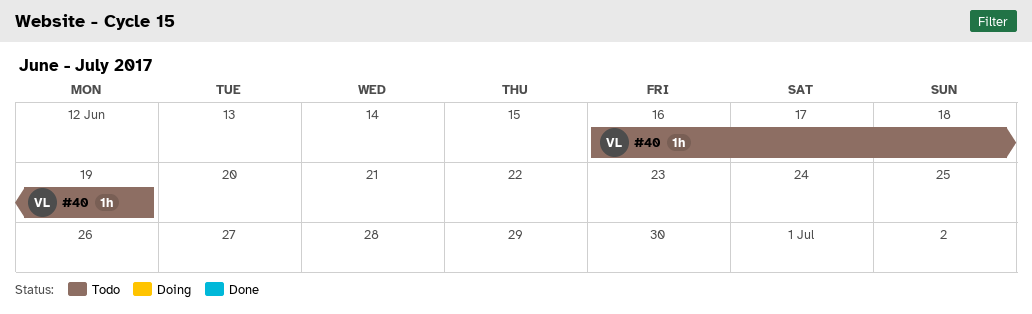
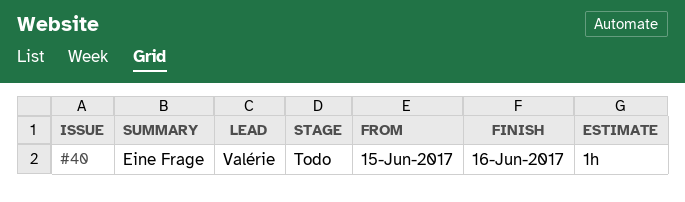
#40, start: Jun 16 -> Jun 15
#40, due: Jun 19 -> Jun 16

